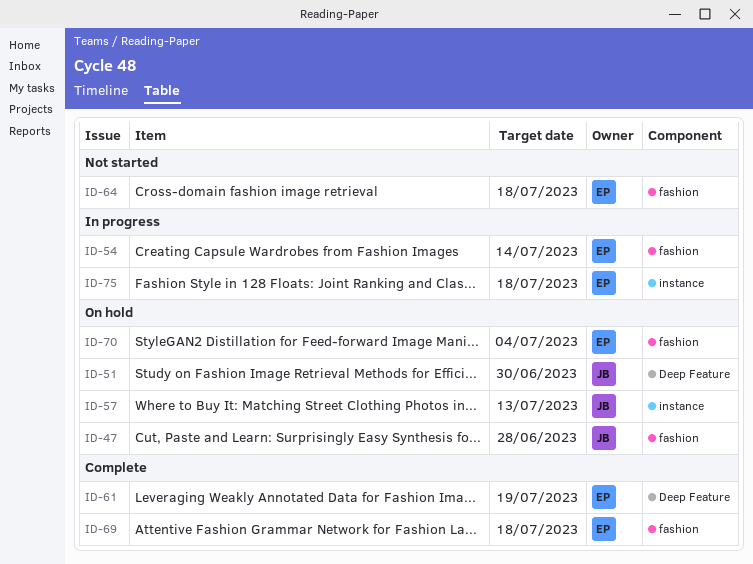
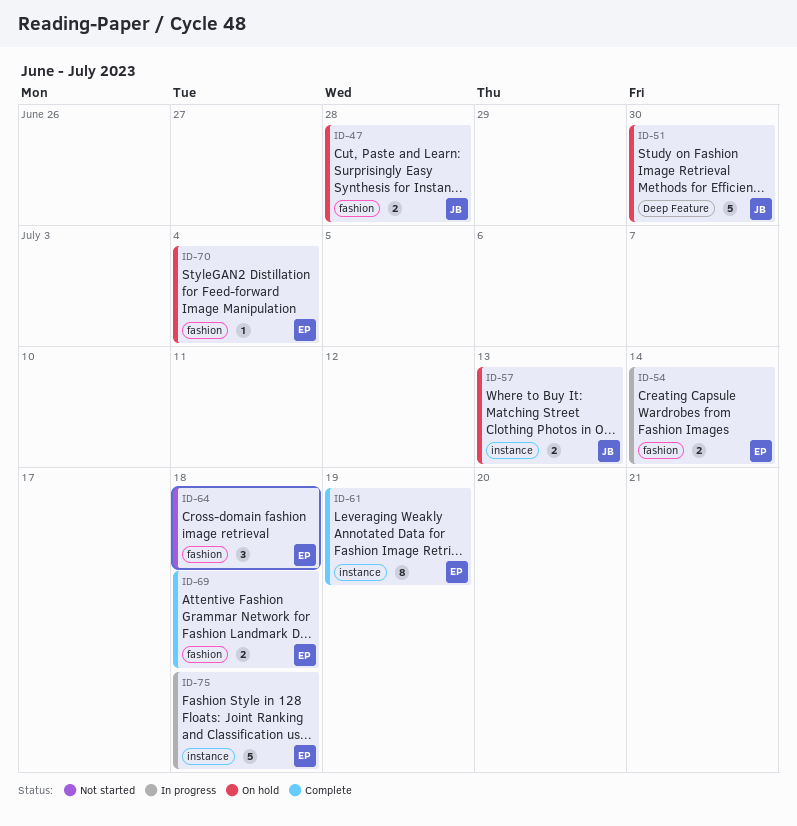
ID-61, label: Deep Feature -> instance

